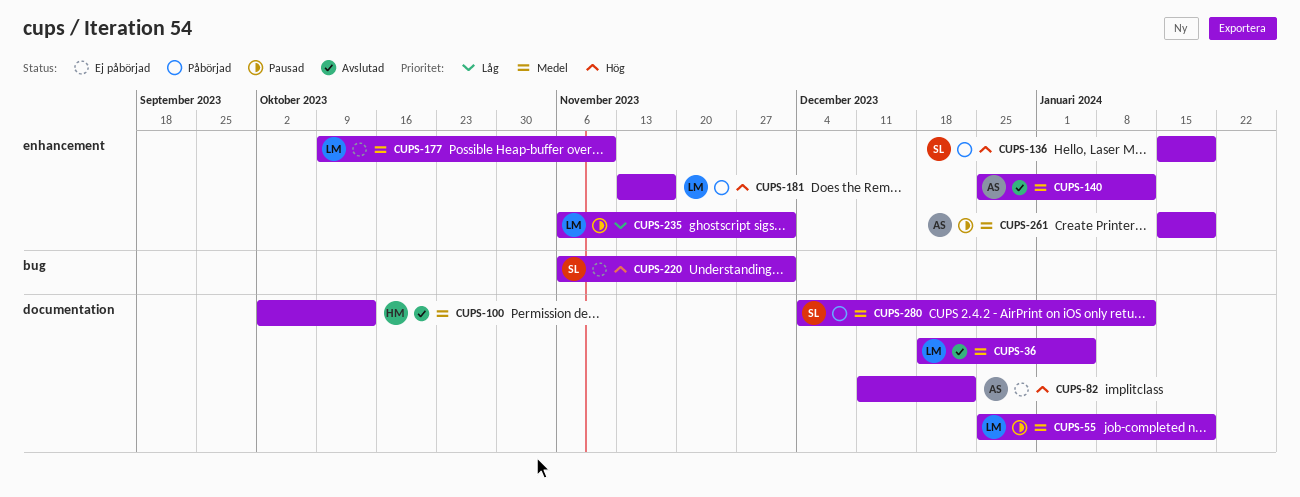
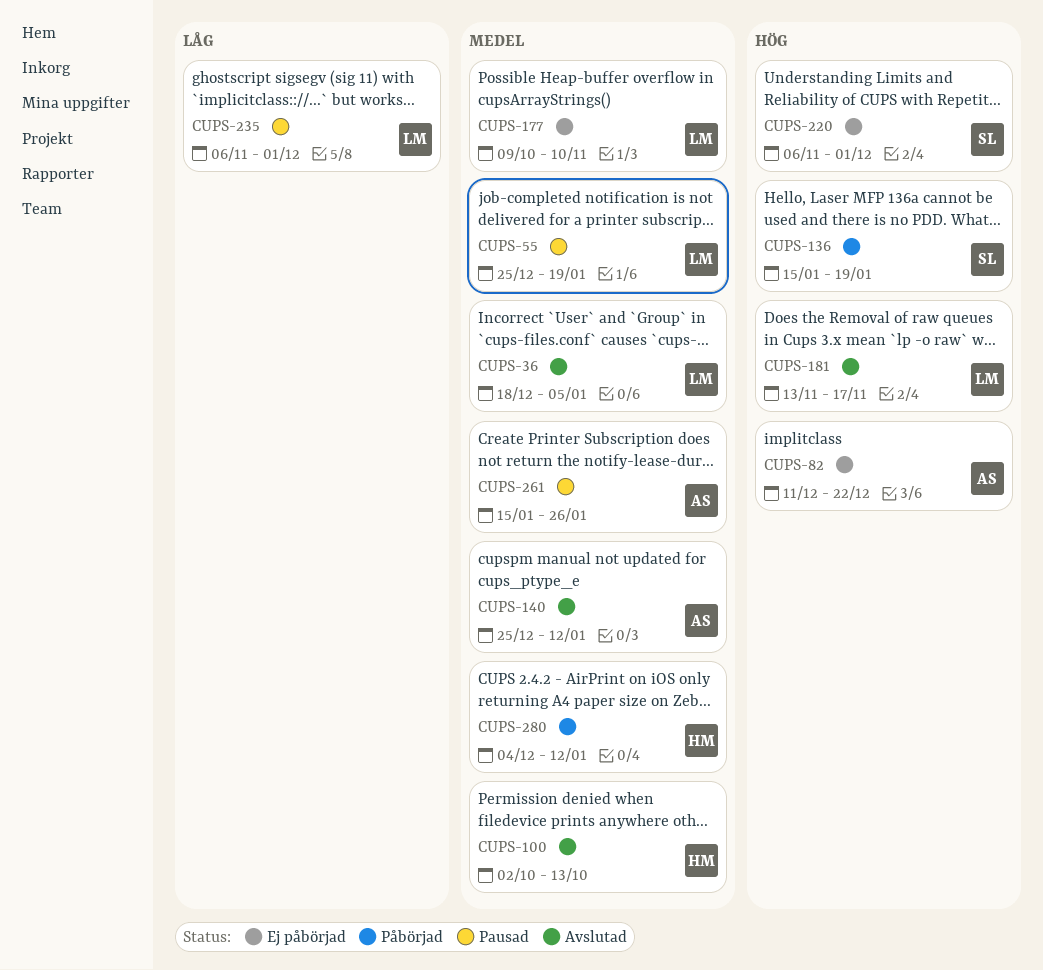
CUPS-181, status: Påbörjad -> Avslutad
CUPS-261, due: Jan 19 -> Jan 26
CUPS-280, owner: SL -> HM

